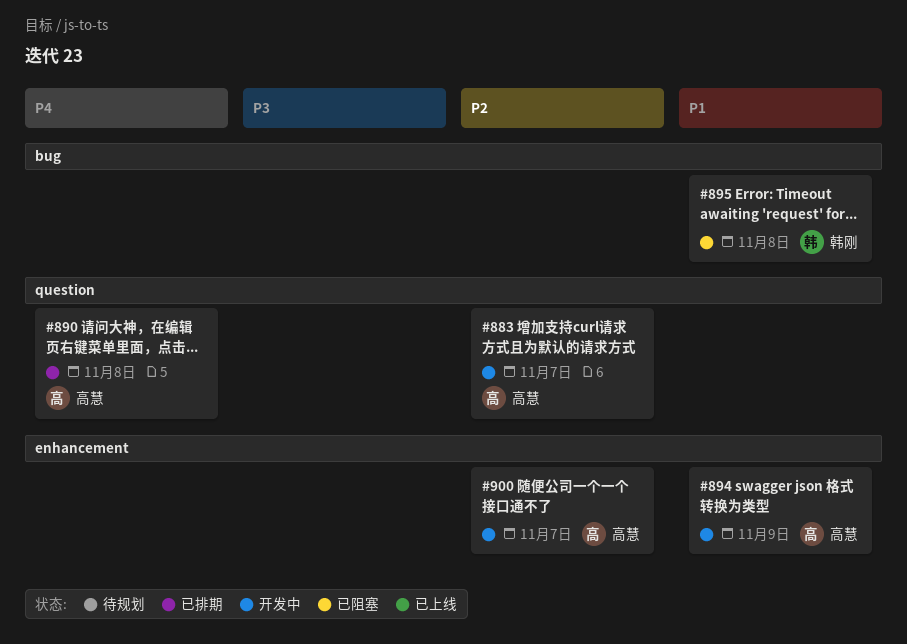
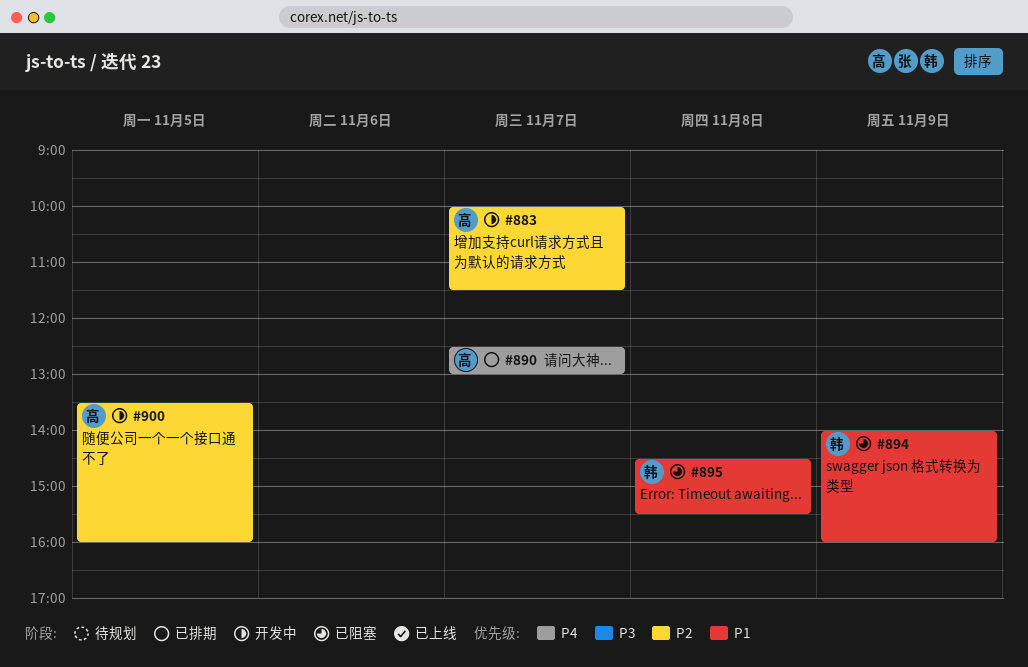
#890, day: Nov 8 -> Nov 7
#894, status: 开发中 -> 已阻塞
#894, owner: 高慧 -> 韩刚
#900, day: Nov 7 -> Nov 5

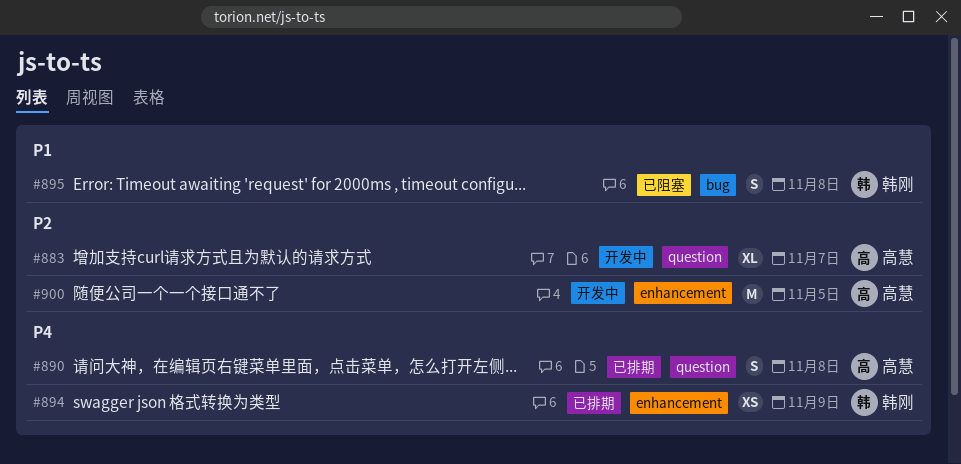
#890, day: Nov 7 -> Nov 8
#894, status: 已阻塞 -> 已排期
#894, priority: P1 -> P4

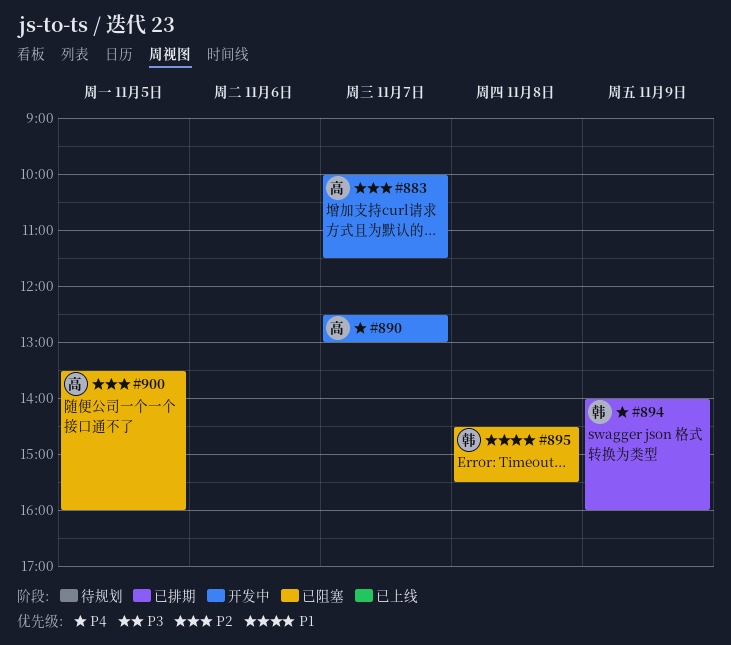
#890, status: 已排期 -> 开发中
#890, day: Nov 8 -> Nov 7
#900, status: 开发中 -> 已阻塞

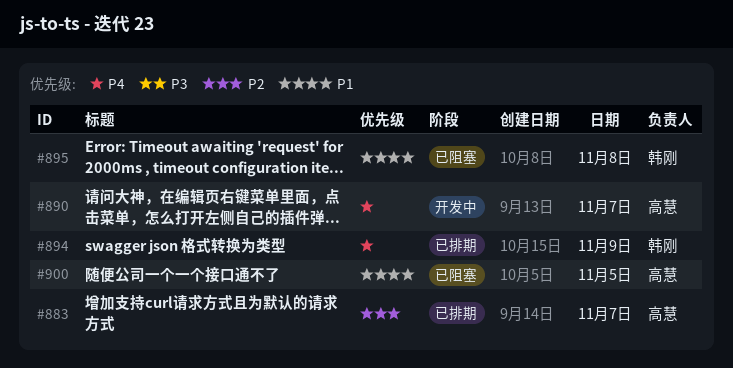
#883, status: 开发中 -> 已排期
#900, priority: P2 -> P1

